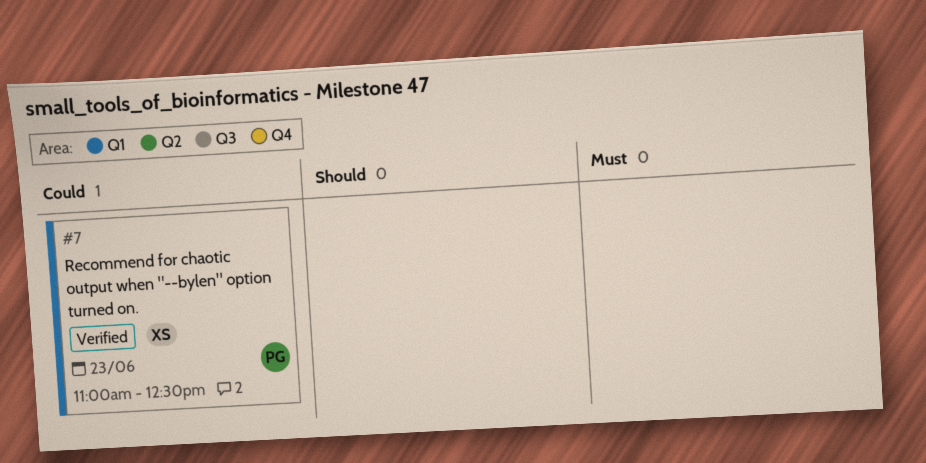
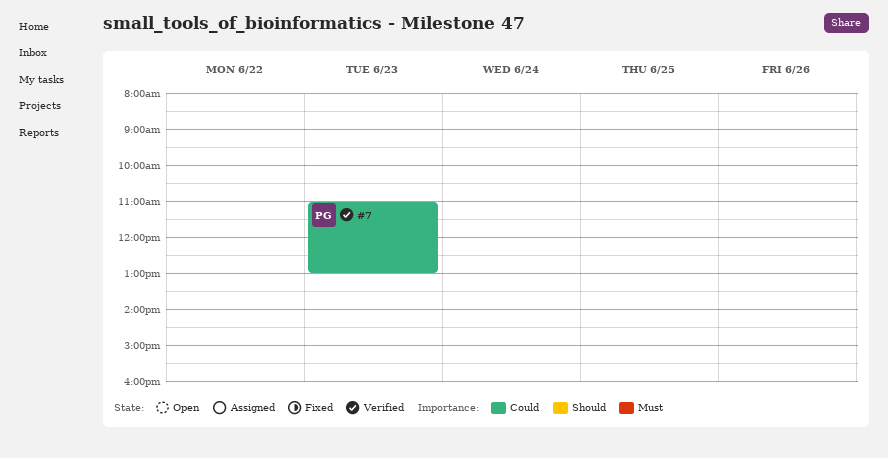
#7, ends: 12:30 -> 13:00

